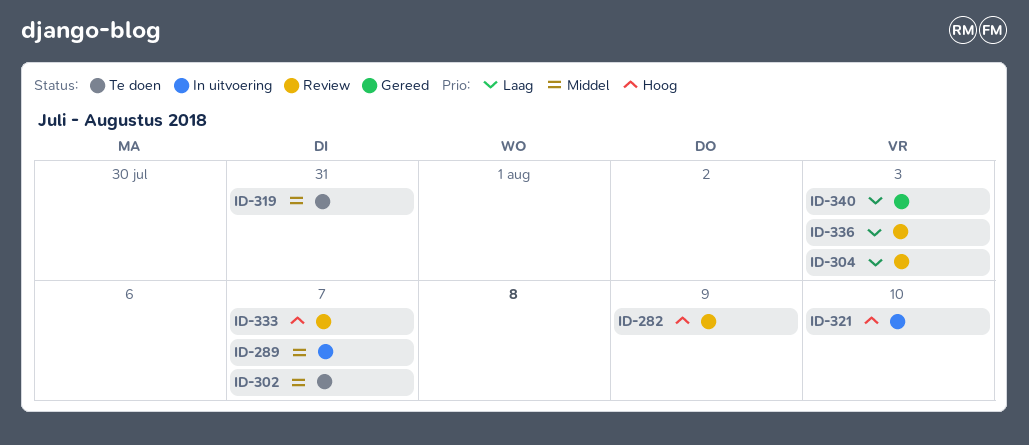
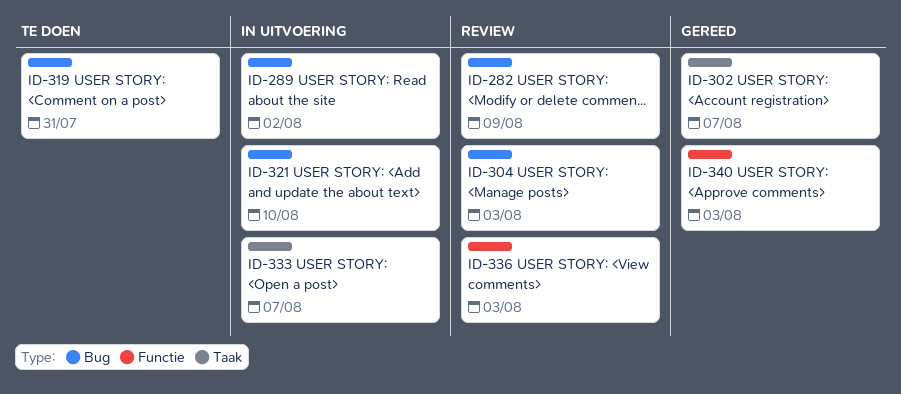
ID-289, due: Aug 7 -> Aug 2
ID-302, status: Te doen -> Gereed
ID-333, status: Review -> In uitvoering

